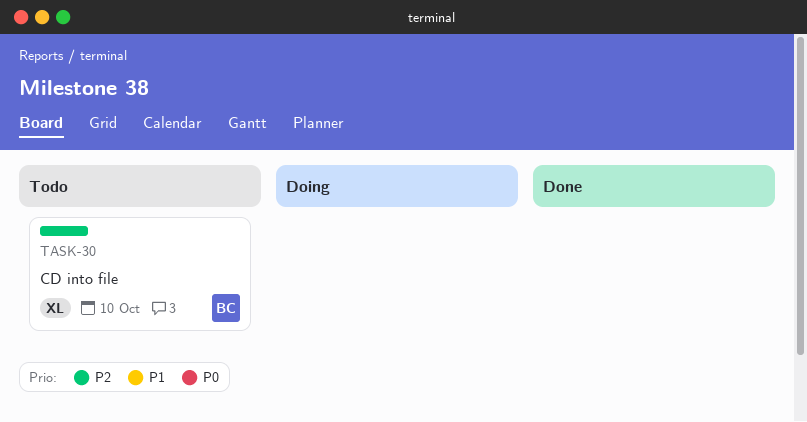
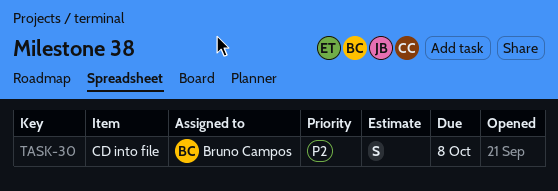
TASK-30, estimate: XL -> S
TASK-30, due: Oct 10 -> Oct 8

